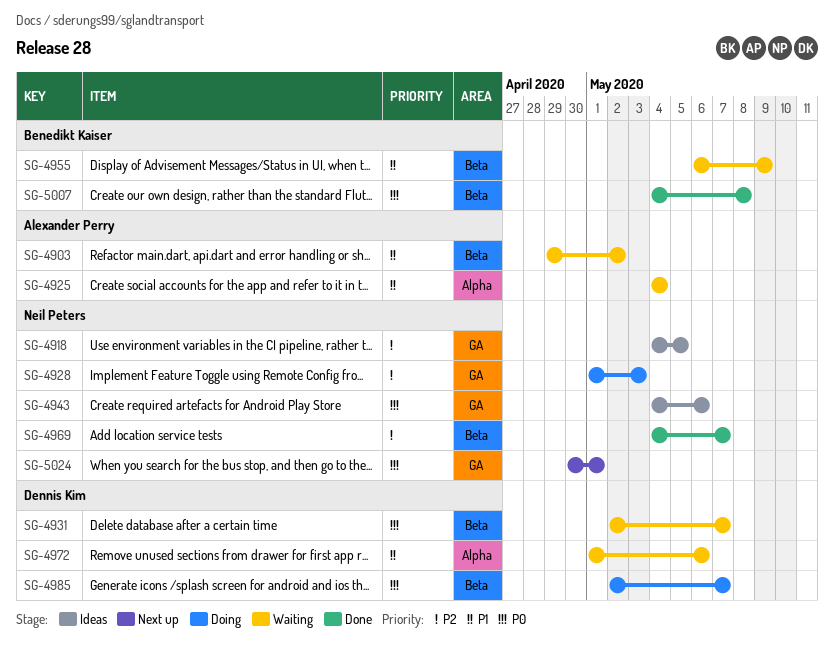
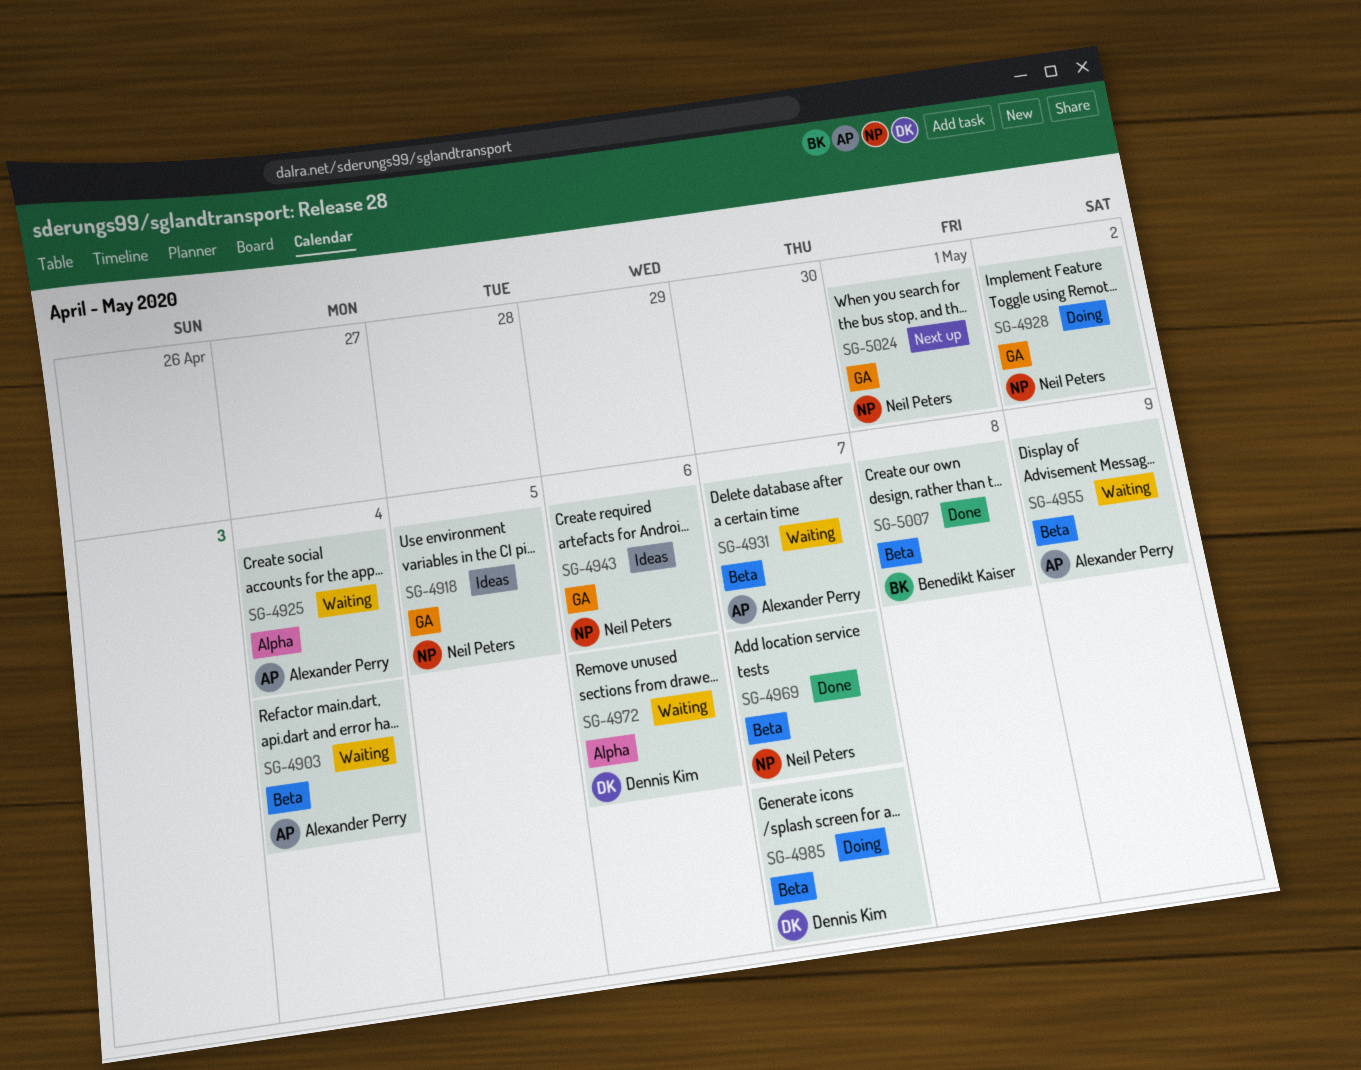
SG-4903, due: May 2 -> May 4
SG-4928, due: May 3 -> May 2
SG-4931, owner: Dennis Kim -> Alexander Perry
SG-4955, owner: Benedikt Kaiser -> Alexander Perry

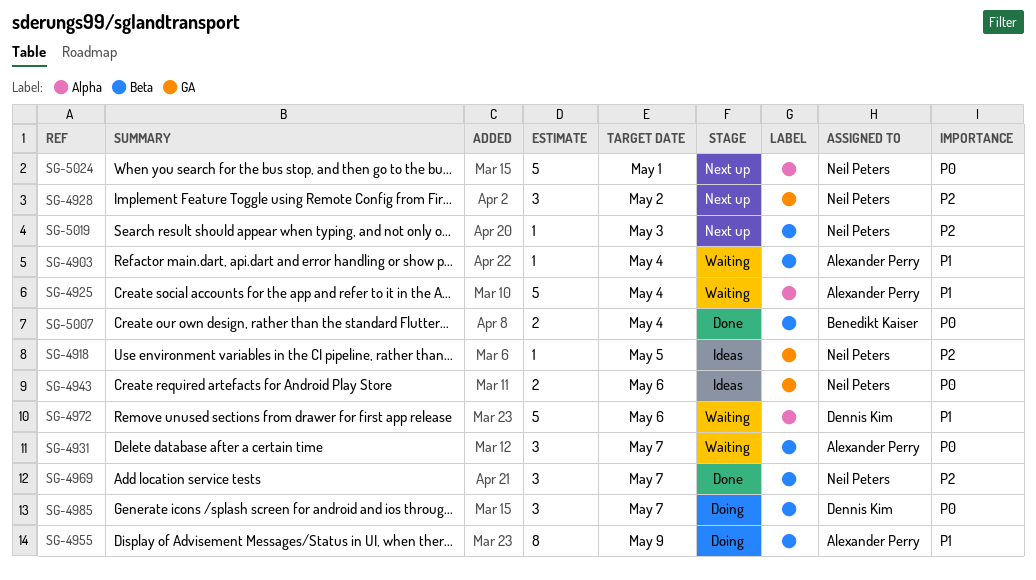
SG-4928, status: Doing -> Next up
SG-4955, status: Waiting -> Doing
SG-5007, due: May 8 -> May 4
SG-5019: none -> present
SG-5024, label: GA -> Alpha

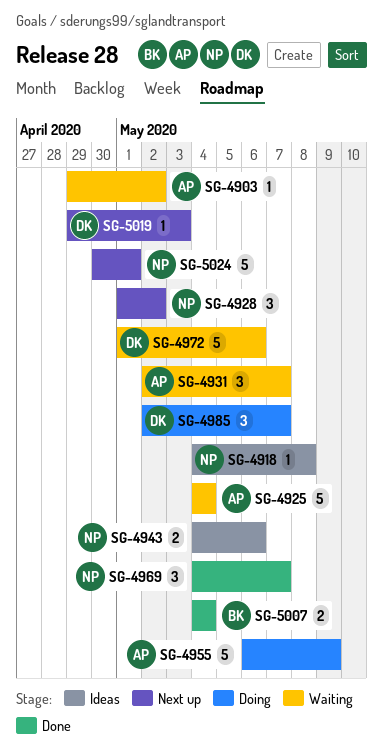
SG-4903, due: May 4 -> May 2
SG-4918, due: May 5 -> May 8
SG-4955, estimate: 8 -> 5
SG-5019, owner: Neil Peters -> Dennis Kim

